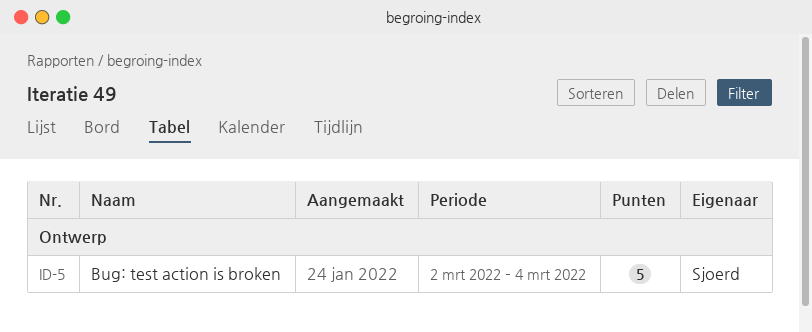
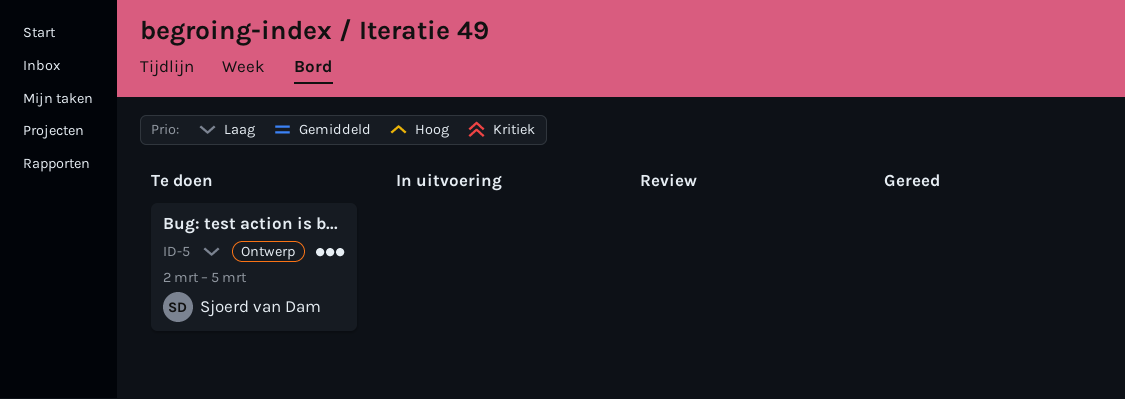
ID-5, estimate: 5 -> 3
ID-5, due: Mar 4 -> Mar 5

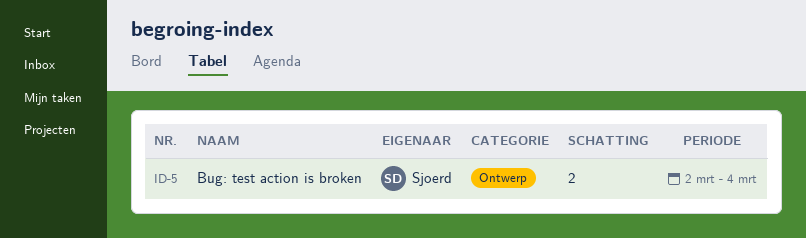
ID-5, estimate: 3 -> 2
ID-5, due: Mar 5 -> Mar 4

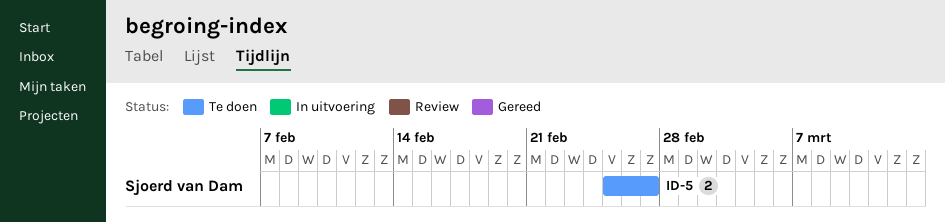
ID-5, start: Mar 2 -> Feb 25
ID-5, due: Mar 4 -> Feb 27

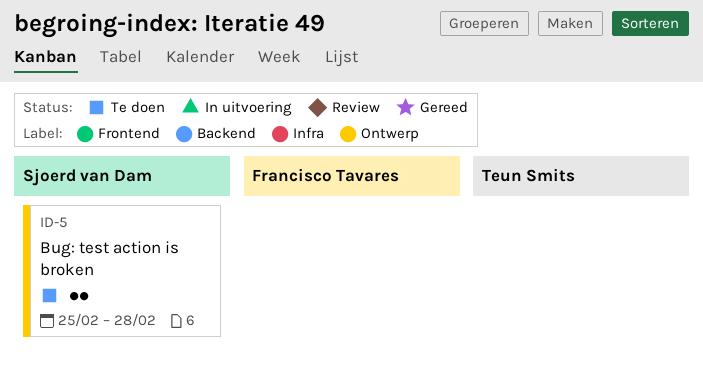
ID-5, due: Feb 27 -> Feb 28

